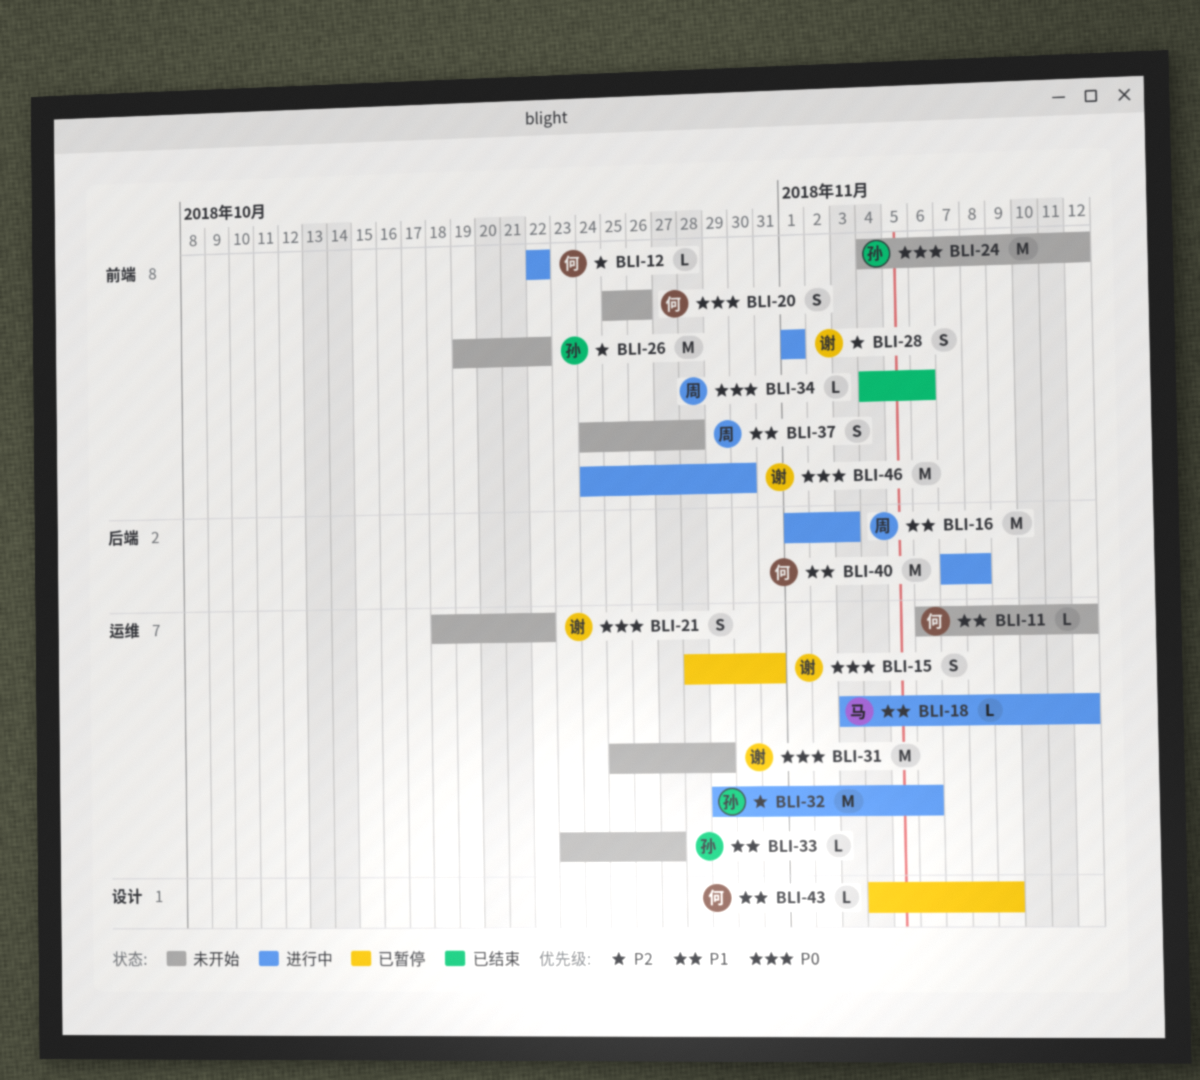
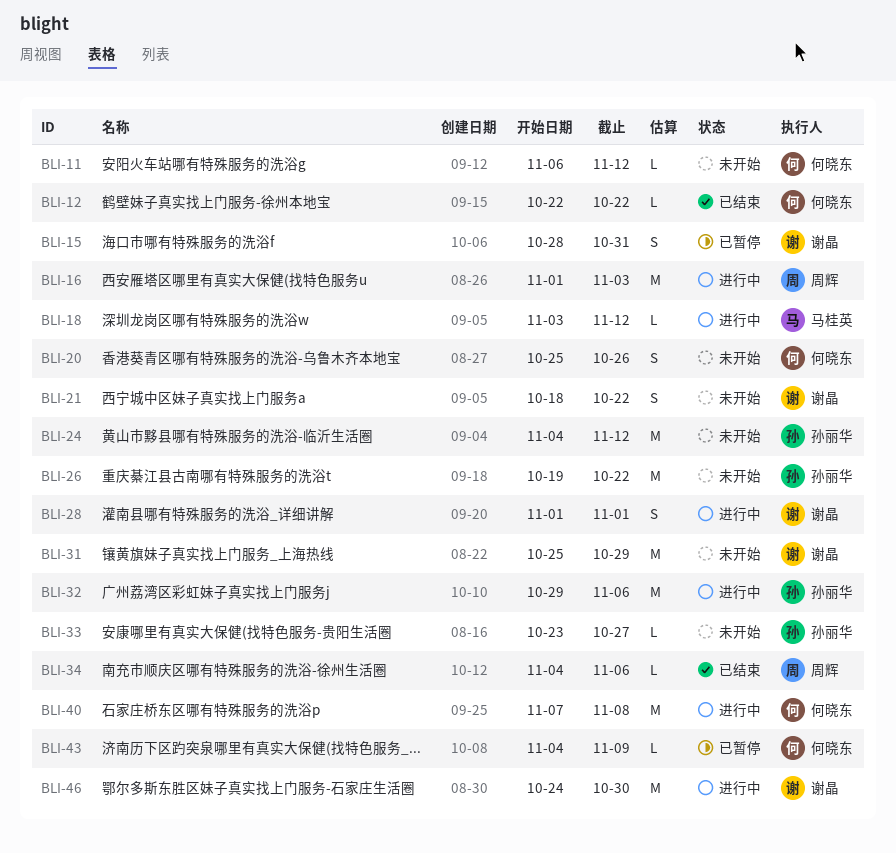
BLI-12, status: 进行中 -> 已结束
BLI-37: present -> none

